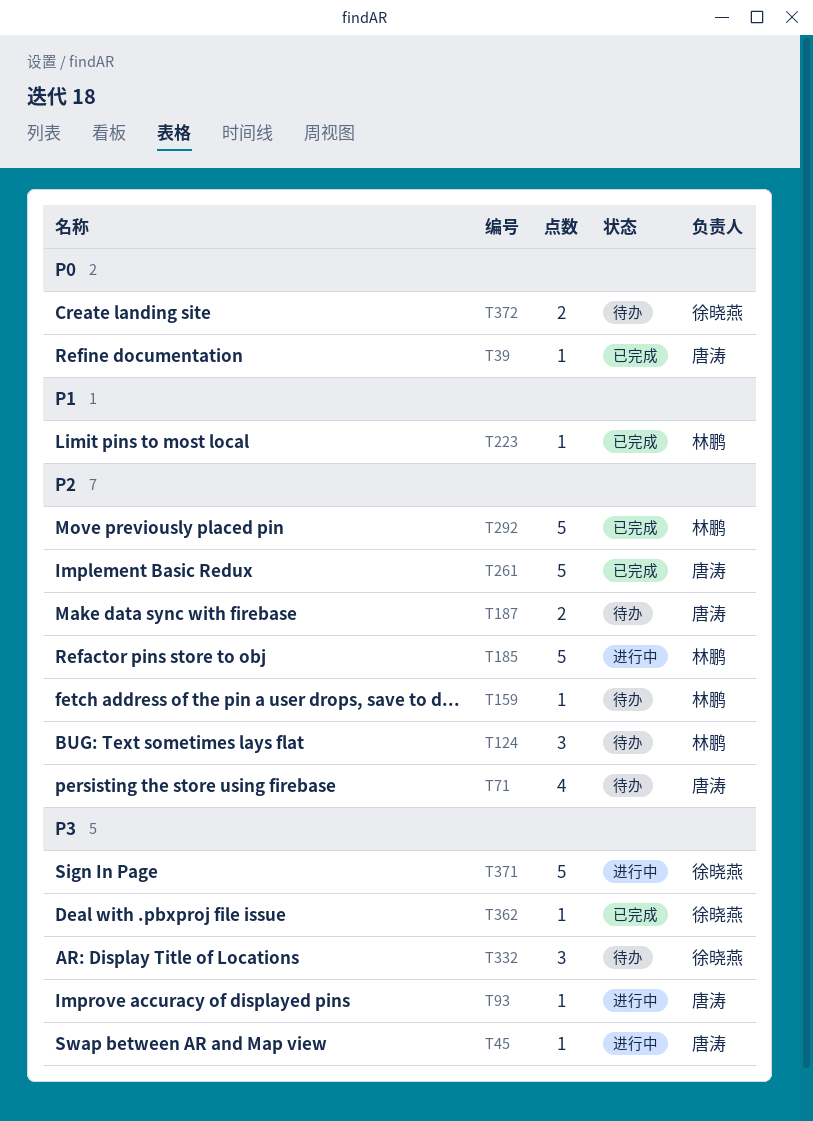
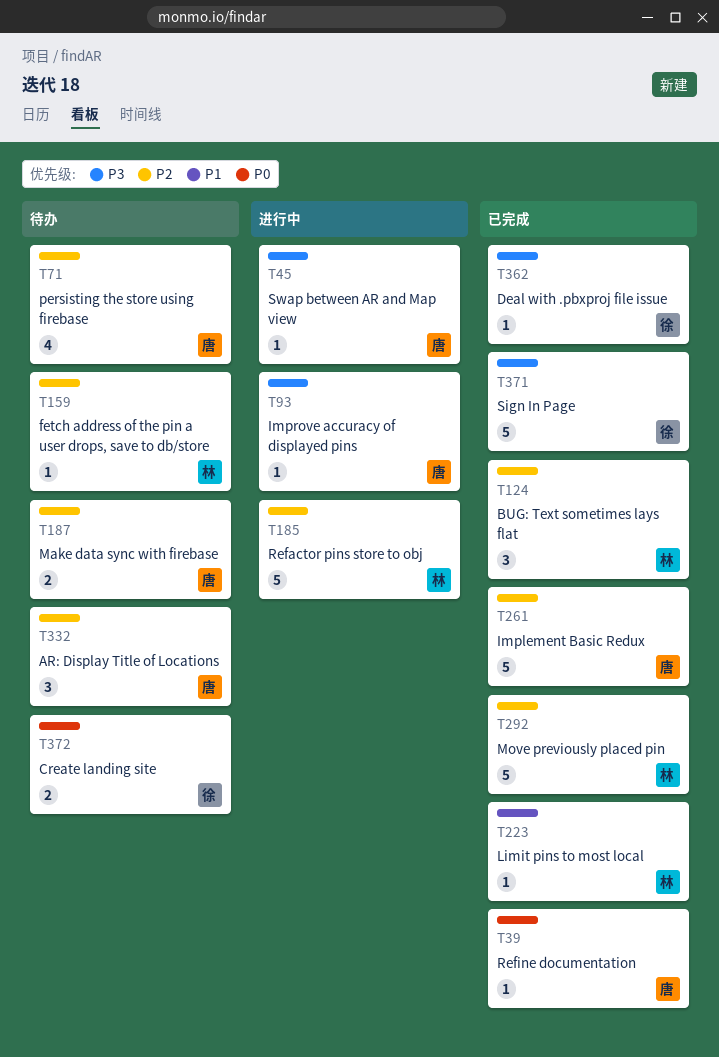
T124, status: 待办 -> 已完成
T332, owner: 徐晓燕 -> 唐涛
T332, priority: P3 -> P2
T371, status: 进行中 -> 已完成

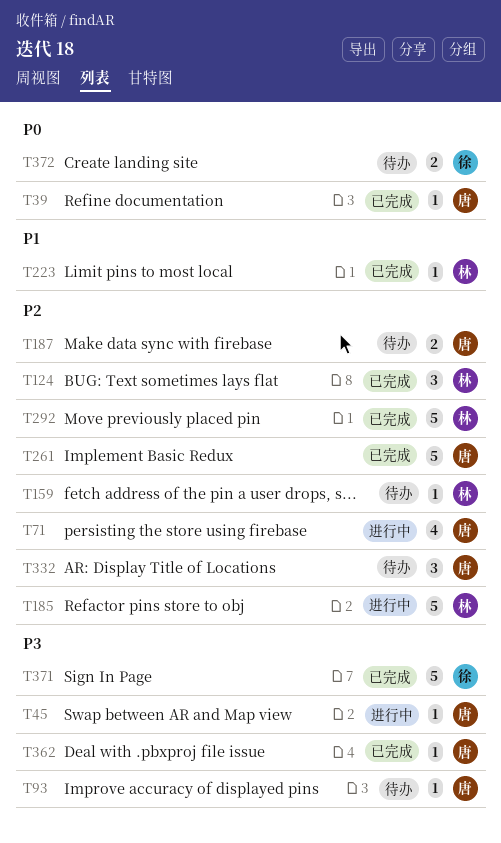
T71, status: 待办 -> 进行中
T93, status: 进行中 -> 待办
T362, owner: 徐 -> 唐

